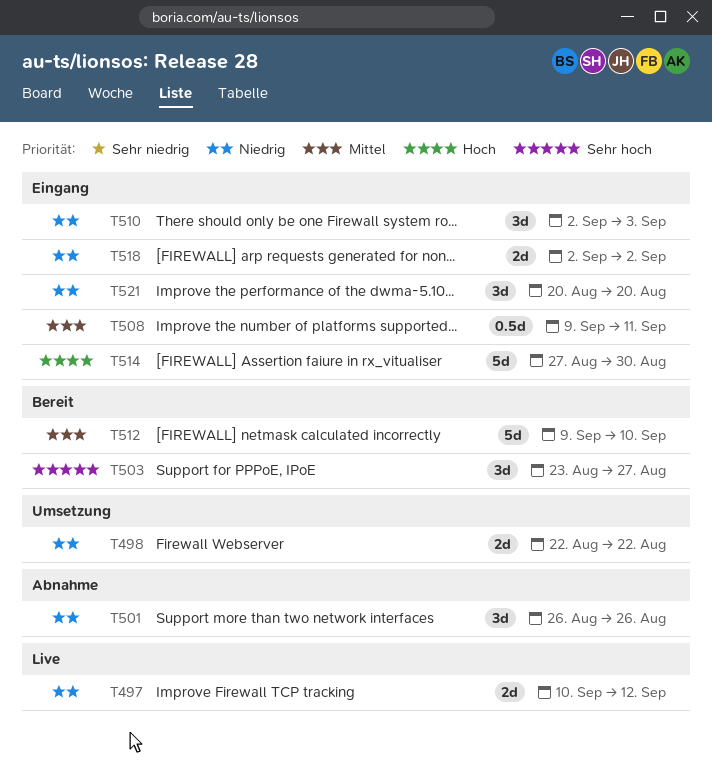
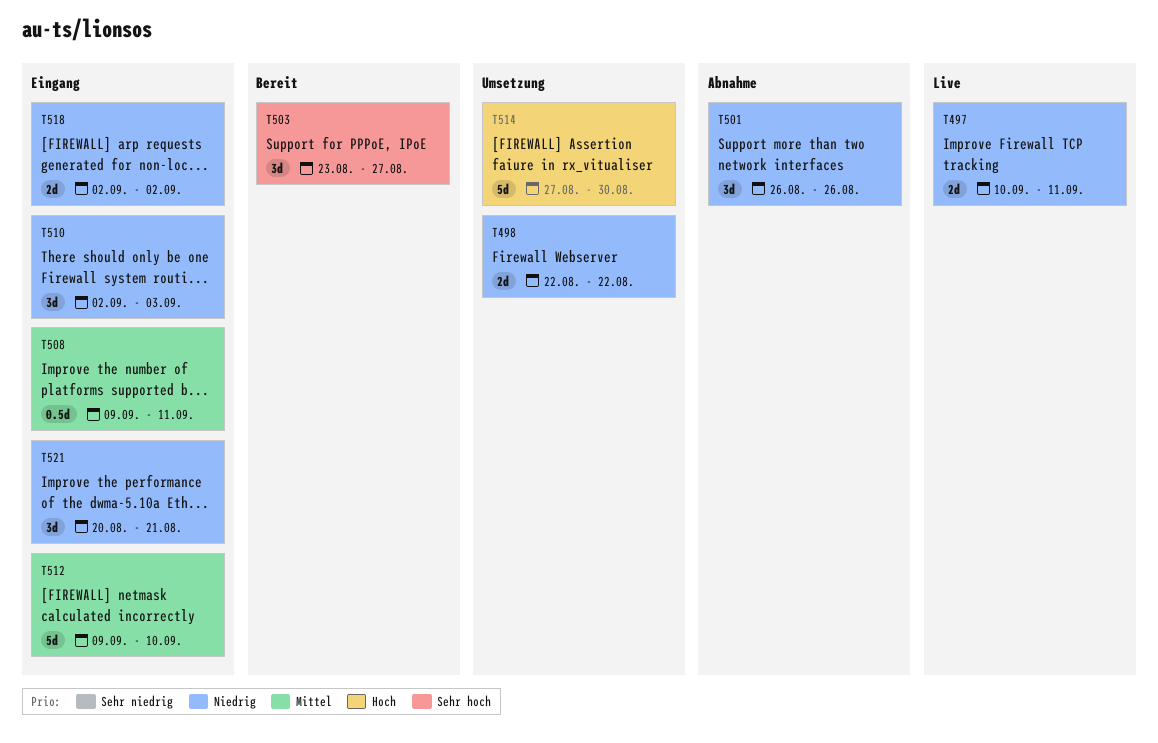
T497, due: Sep 12 -> Sep 11
T512, status: Bereit -> Eingang
T514, status: Eingang -> Umsetzung
T521, due: Aug 20 -> Aug 21

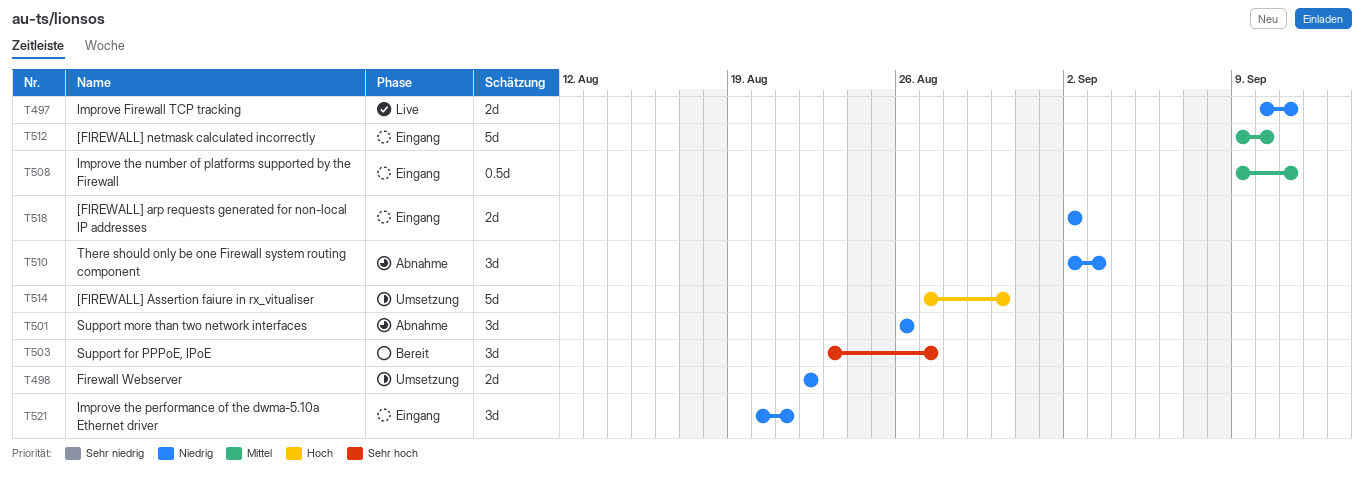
T510, status: Eingang -> Abnahme

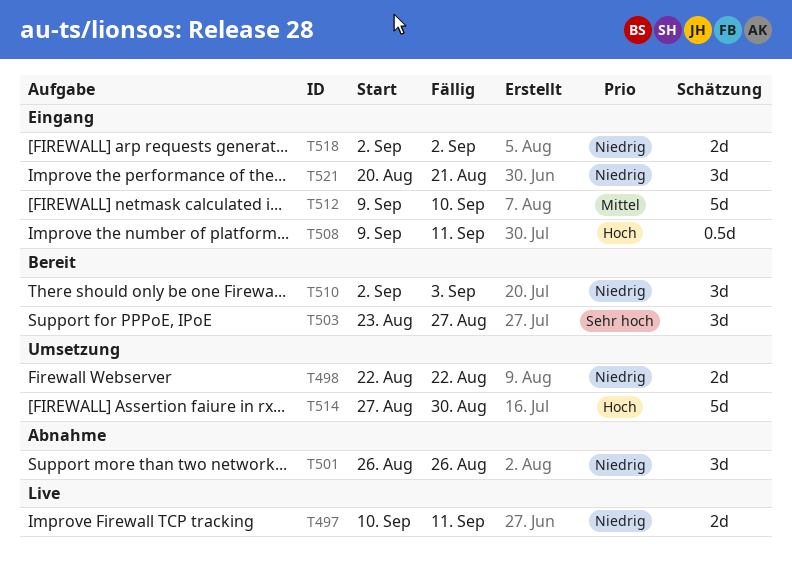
T508, priority: Mittel -> Hoch
T510, status: Abnahme -> Bereit

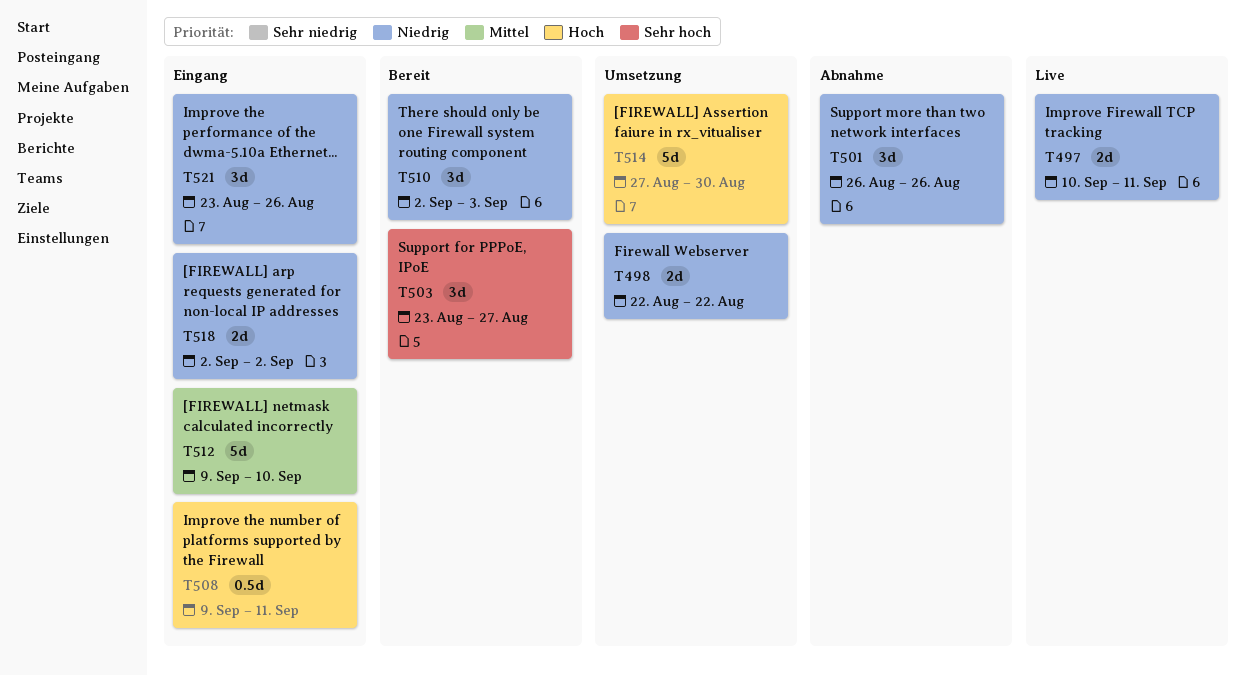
T521, start: Aug 20 -> Aug 23
T521, due: Aug 21 -> Aug 26

